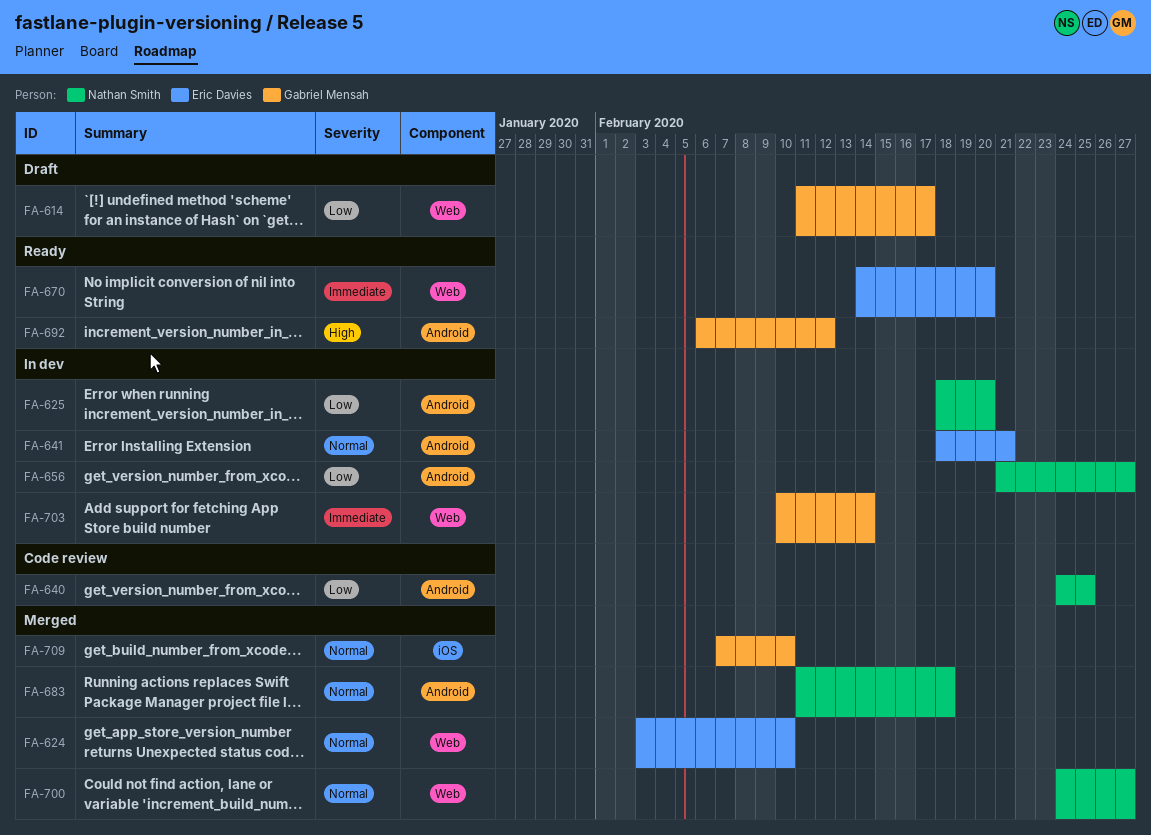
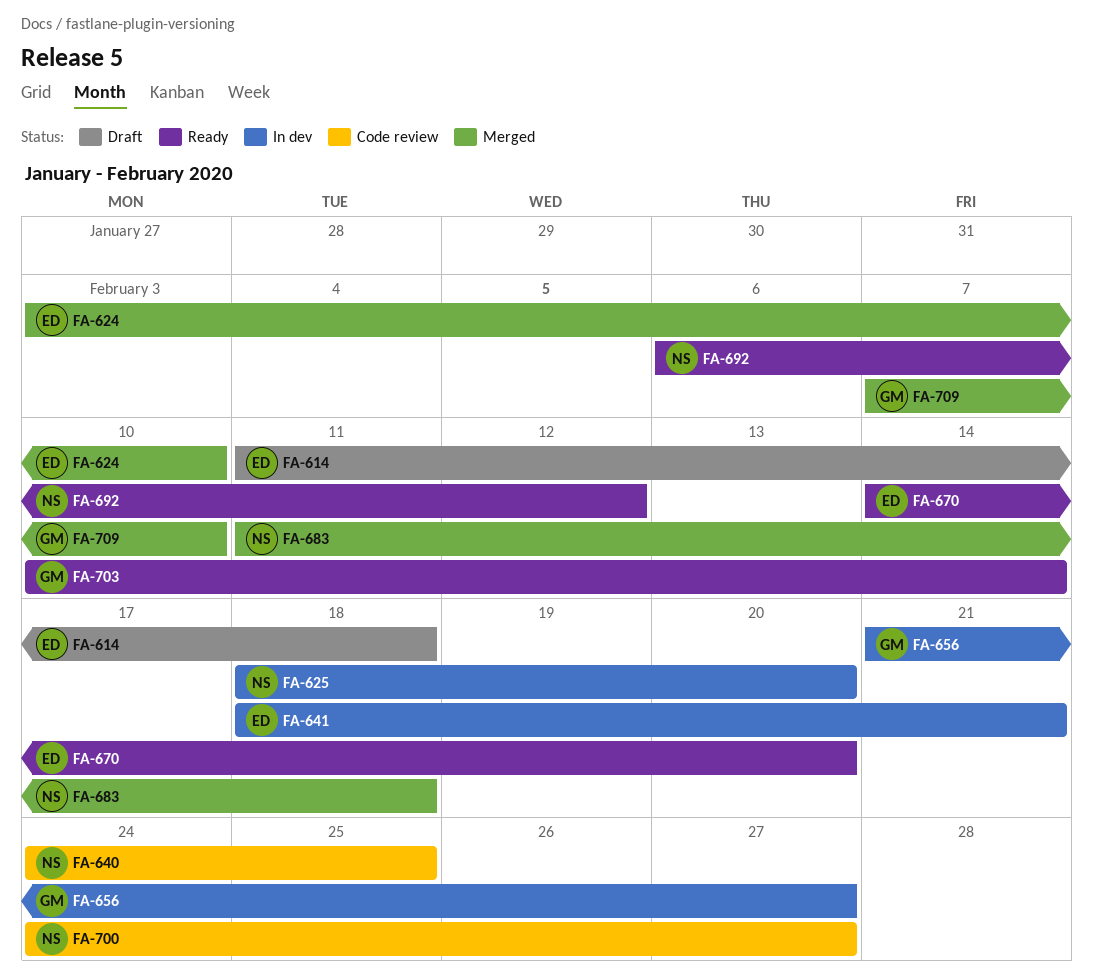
FA-614, owner: Gabriel Mensah -> Eric Davies
FA-614, due: Feb 17 -> Feb 18
FA-656, owner: Nathan Smith -> Gabriel Mensah
FA-692, owner: Gabriel Mensah -> Nathan Smith
FA-700, status: Merged -> Code review
FA-703, status: In dev -> Ready

